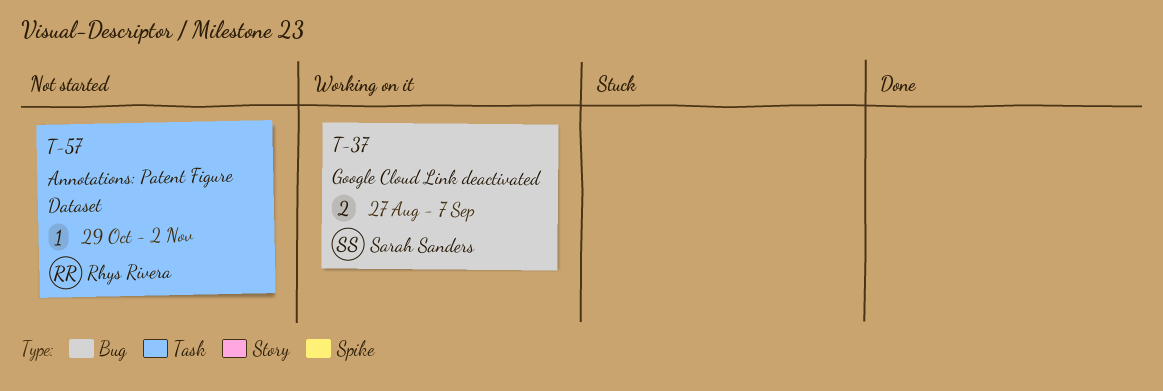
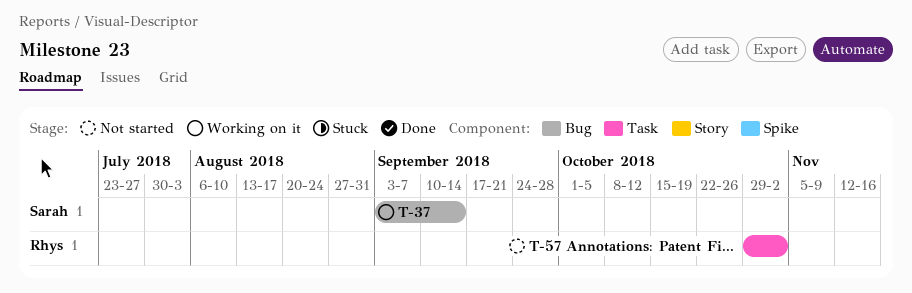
T-37, start: Aug 27 -> Sep 3
T-37, due: Sep 7 -> Sep 14

